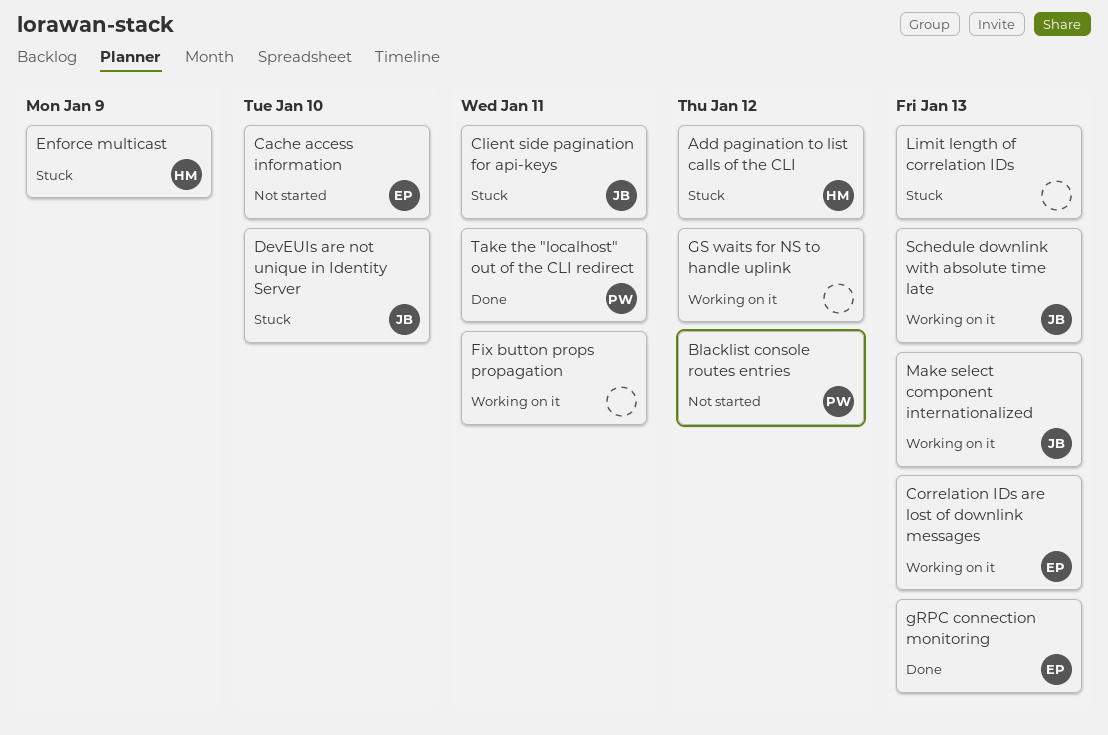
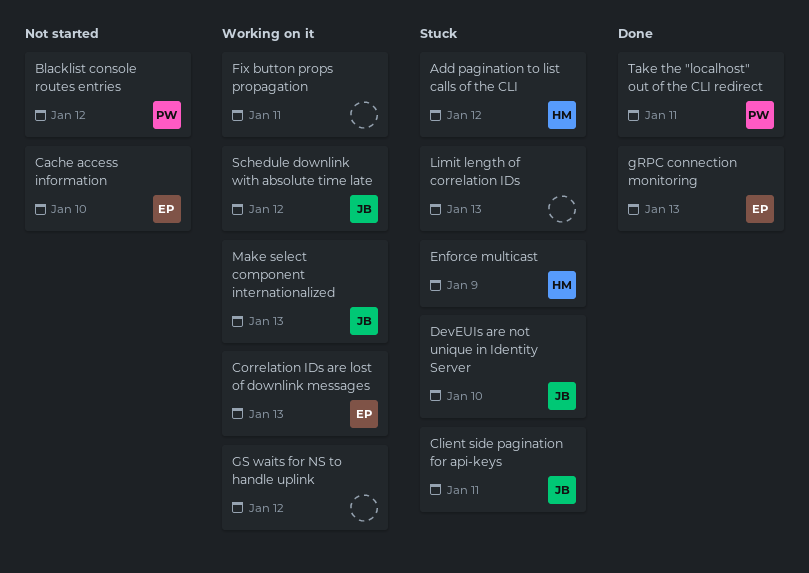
Schedule downlink with absolute time late, due: Jan 13 -> Jan 12

